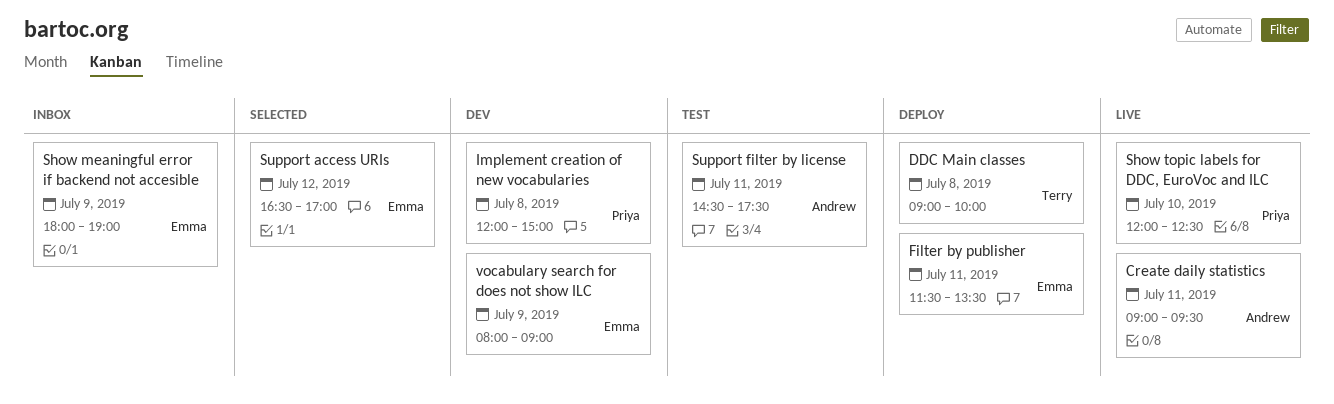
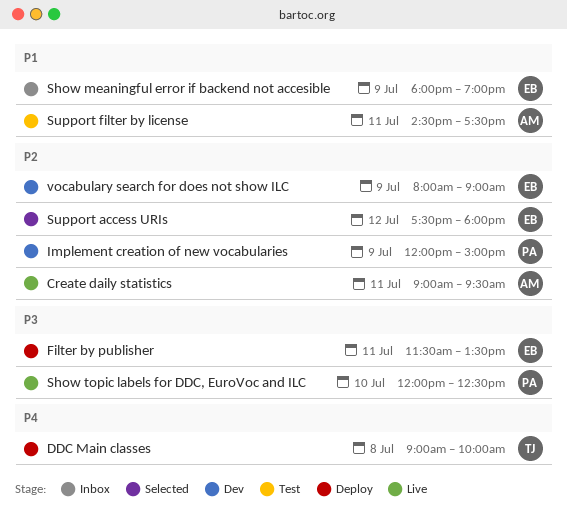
Implement creation of new vocabularies, day: Jul 8 -> Jul 9
Support access URIs, begins: 16:30 -> 17:30
Support access URIs, ends: 17:00 -> 18:00

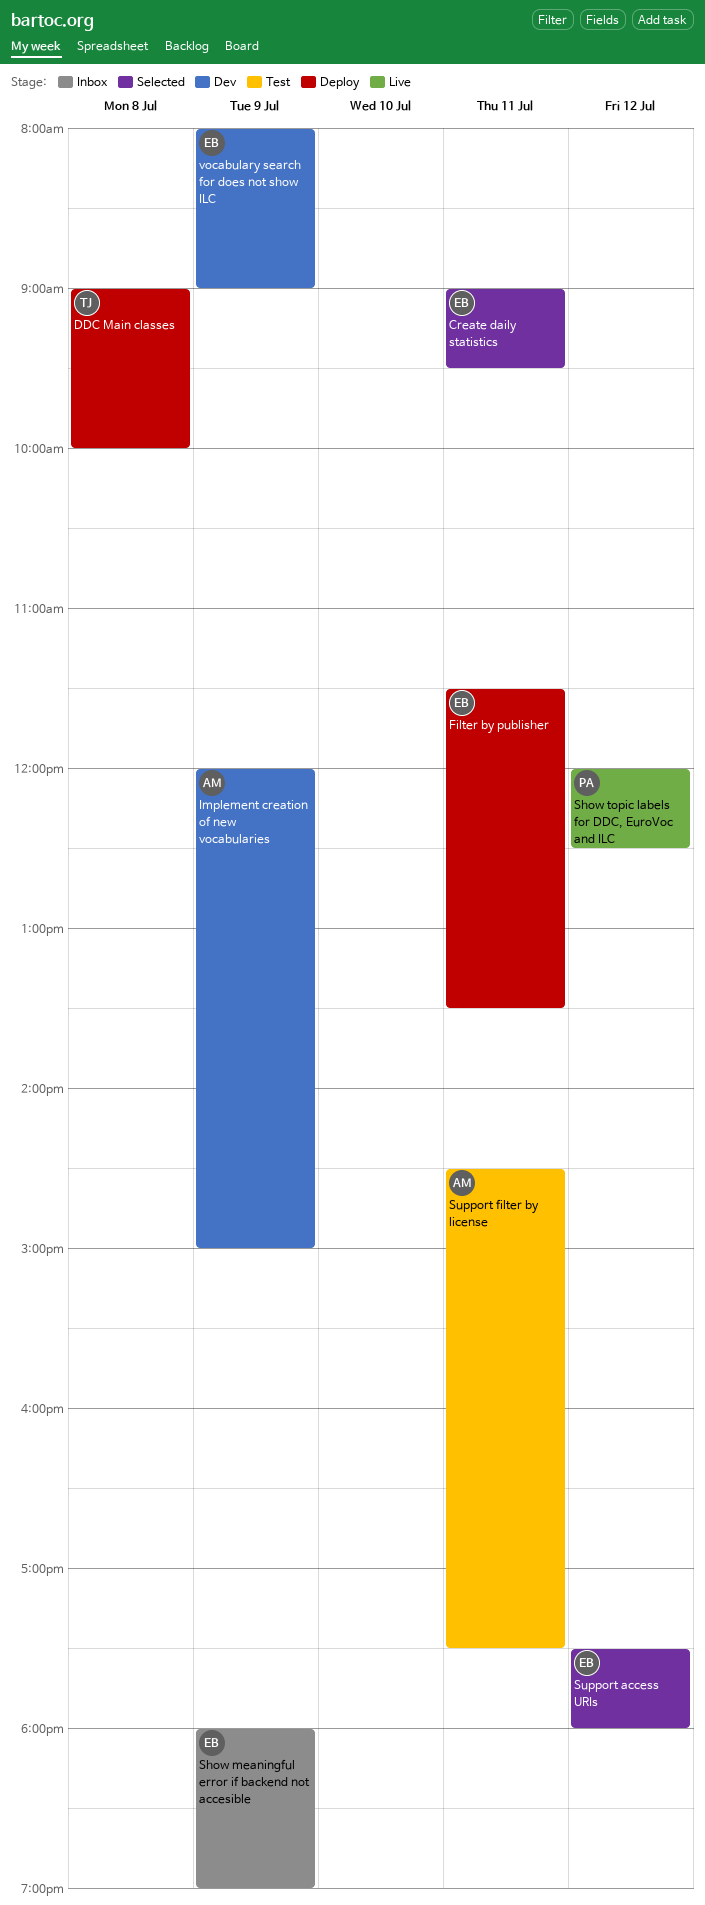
Create daily statistics, status: Live -> Selected
Create daily statistics, owner: AM -> EB
Implement creation of new vocabularies, owner: PA -> AM
Show topic labels for DDC, EuroVoc and ILC, day: Jul 10 -> Jul 12

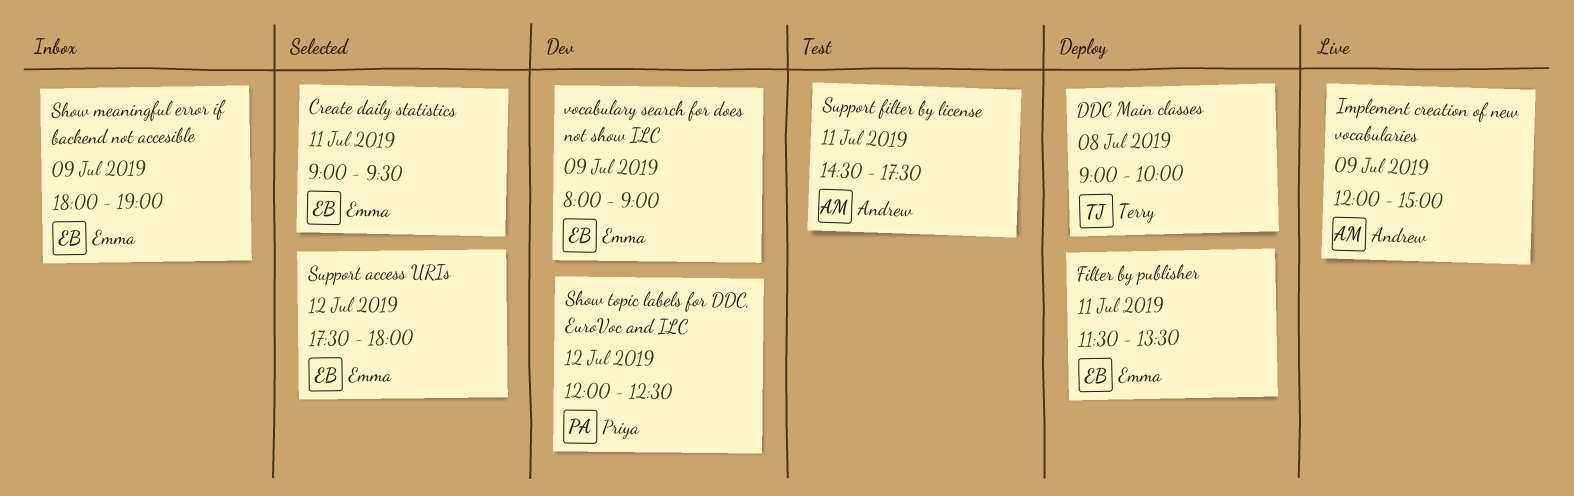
Implement creation of new vocabularies, status: Dev -> Live
Show topic labels for DDC, EuroVoc and ILC, status: Live -> Dev

